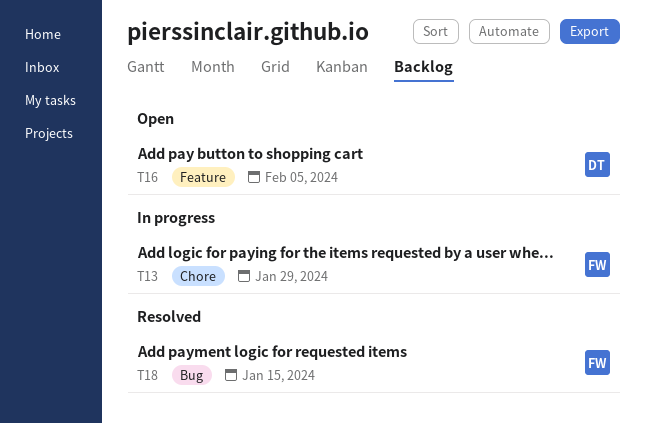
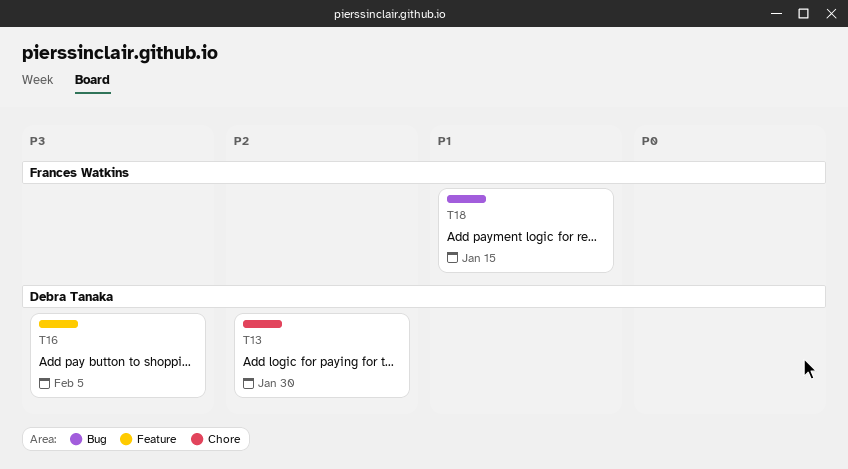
T13, owner: Frances Watkins -> Debra Tanaka
T13, due: Jan 29 -> Jan 30

